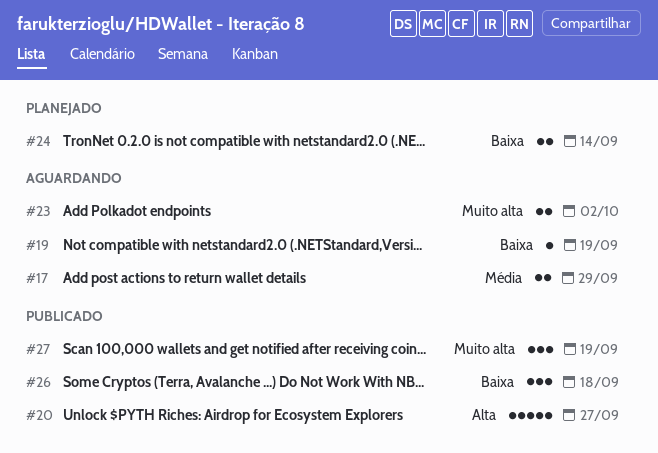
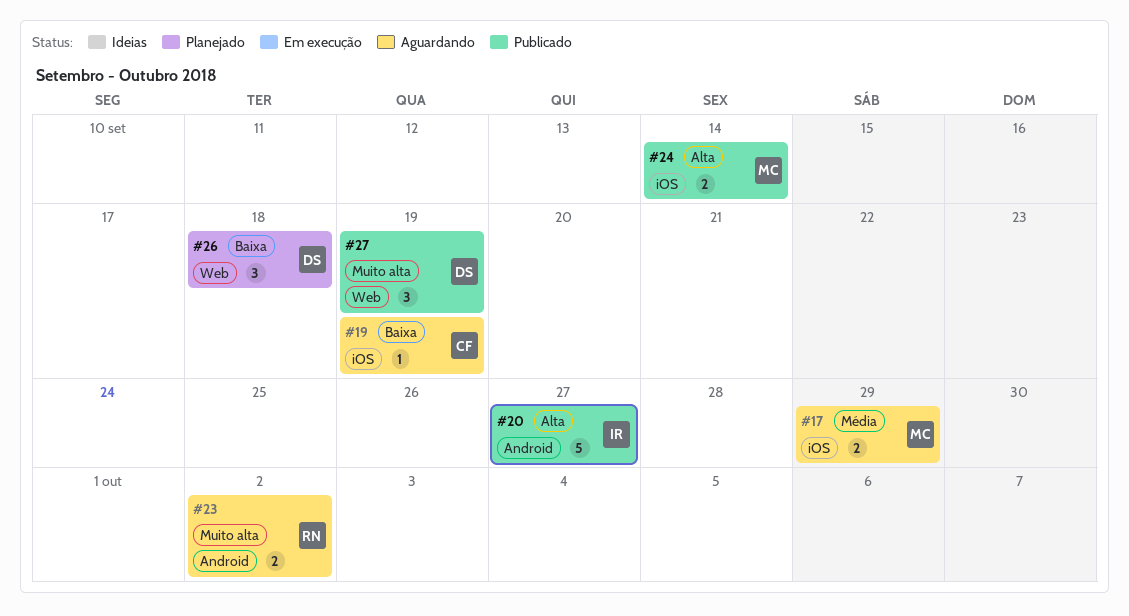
#24, status: Planejado -> Publicado
#24, priority: Baixa -> Alta
#26, status: Publicado -> Planejado

